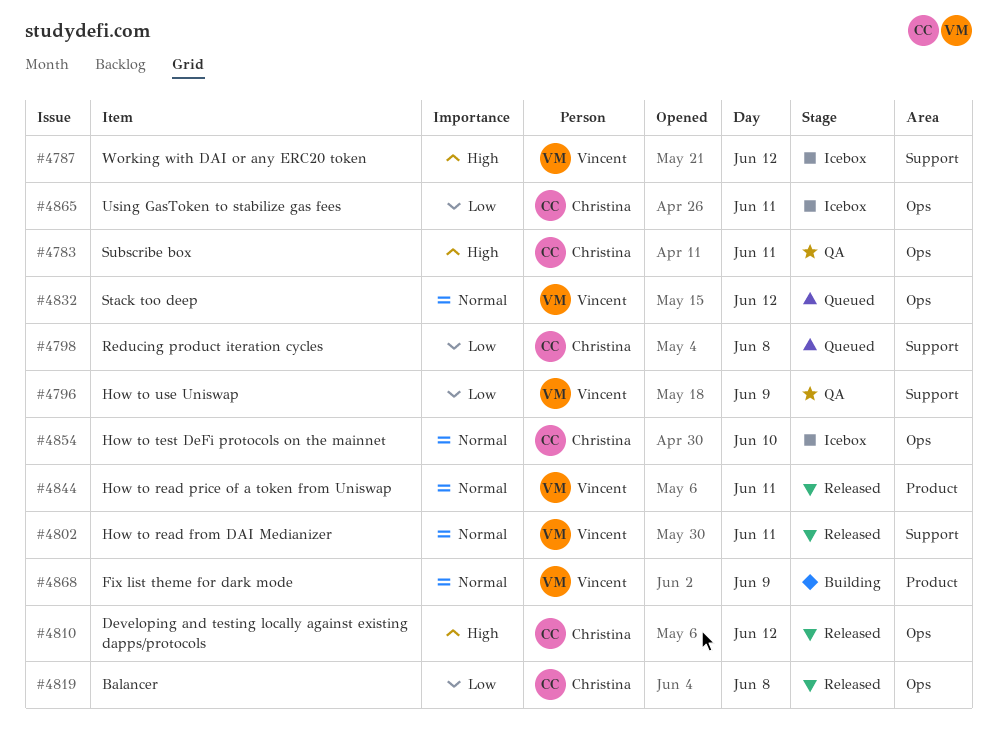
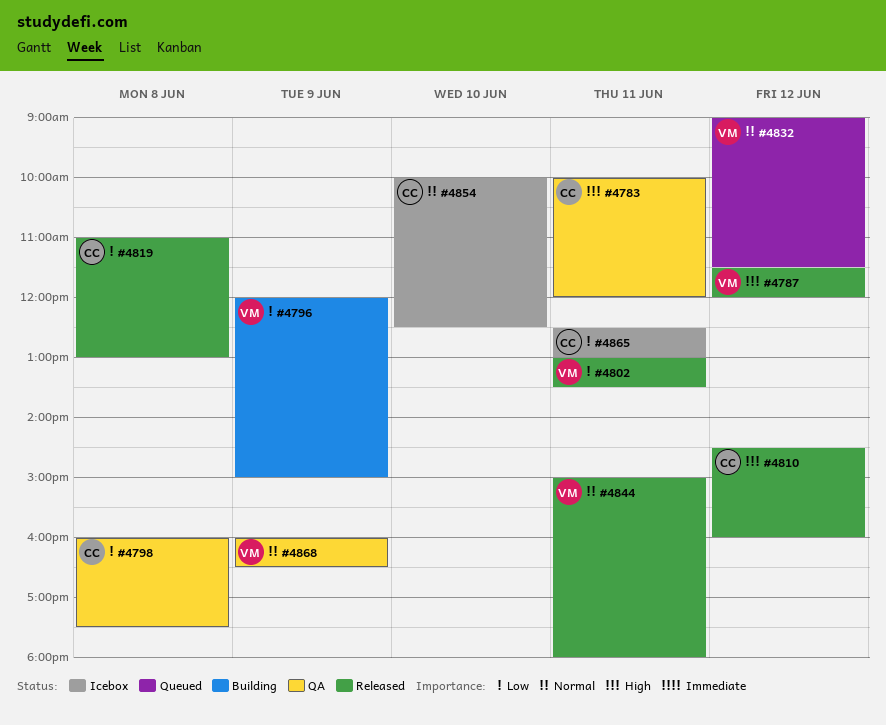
#4787, status: Icebox -> Released
#4796, status: QA -> Building
#4798, status: Queued -> QA
#4802, priority: Normal -> Low
#4868, status: Building -> QA

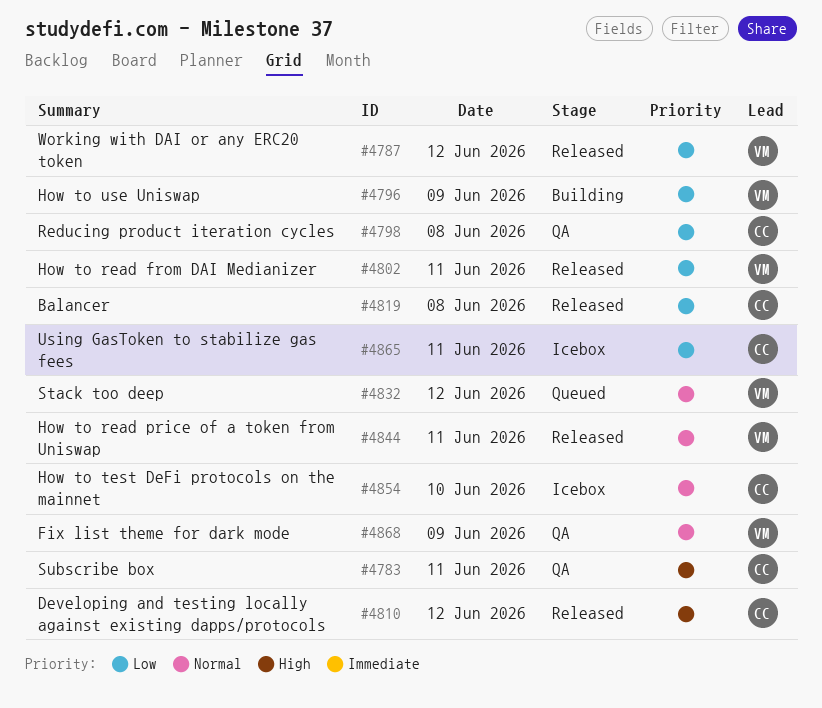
#4787, priority: High -> Low

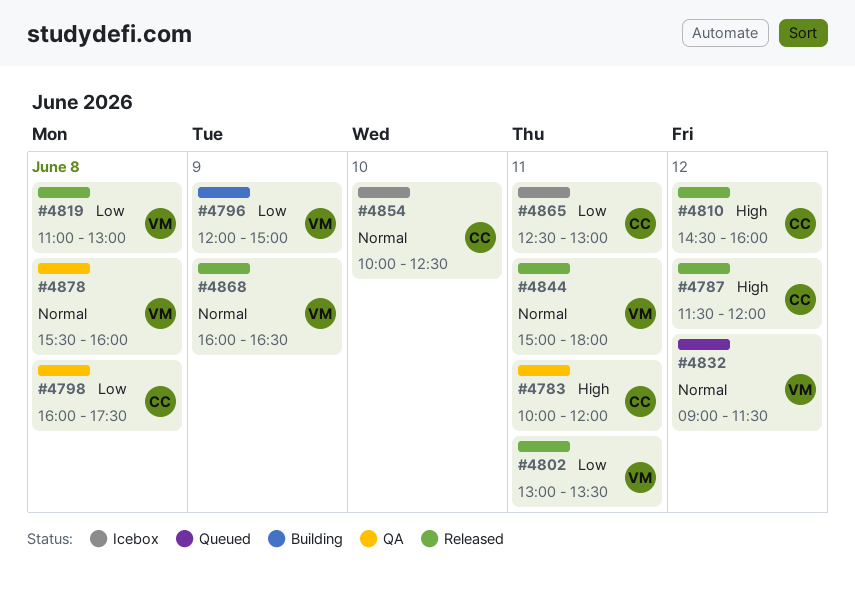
#4787, owner: VM -> CC
#4787, priority: Low -> High
#4819, owner: CC -> VM
#4868, status: QA -> Released
#4878: none -> present

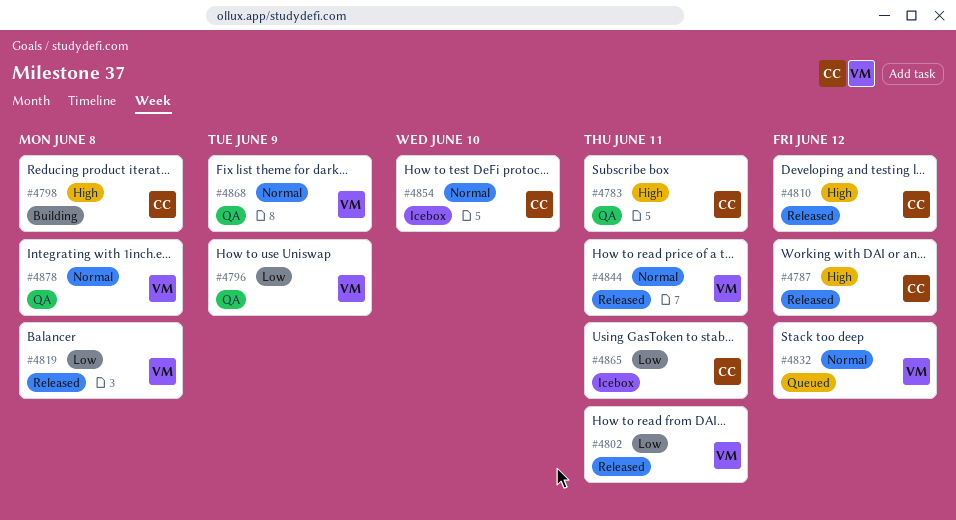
#4796, status: Building -> QA
#4798, status: QA -> Building
#4798, priority: Low -> High
#4868, status: Released -> QA

